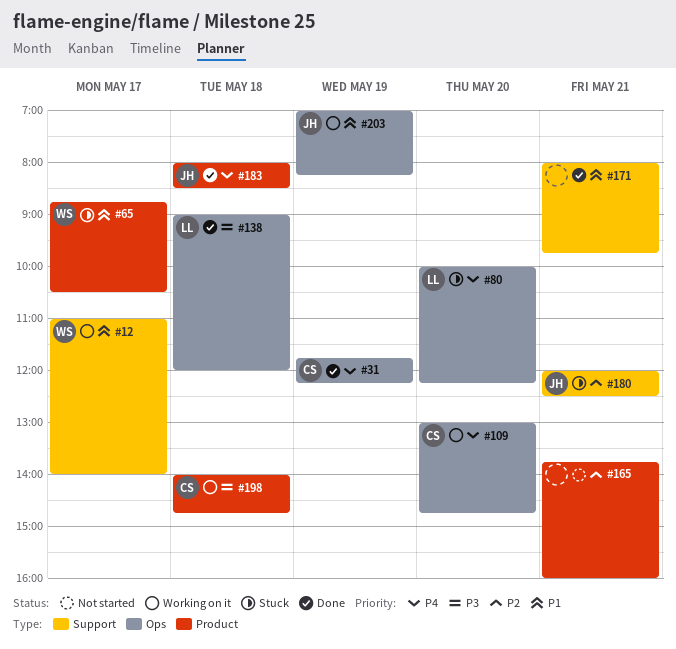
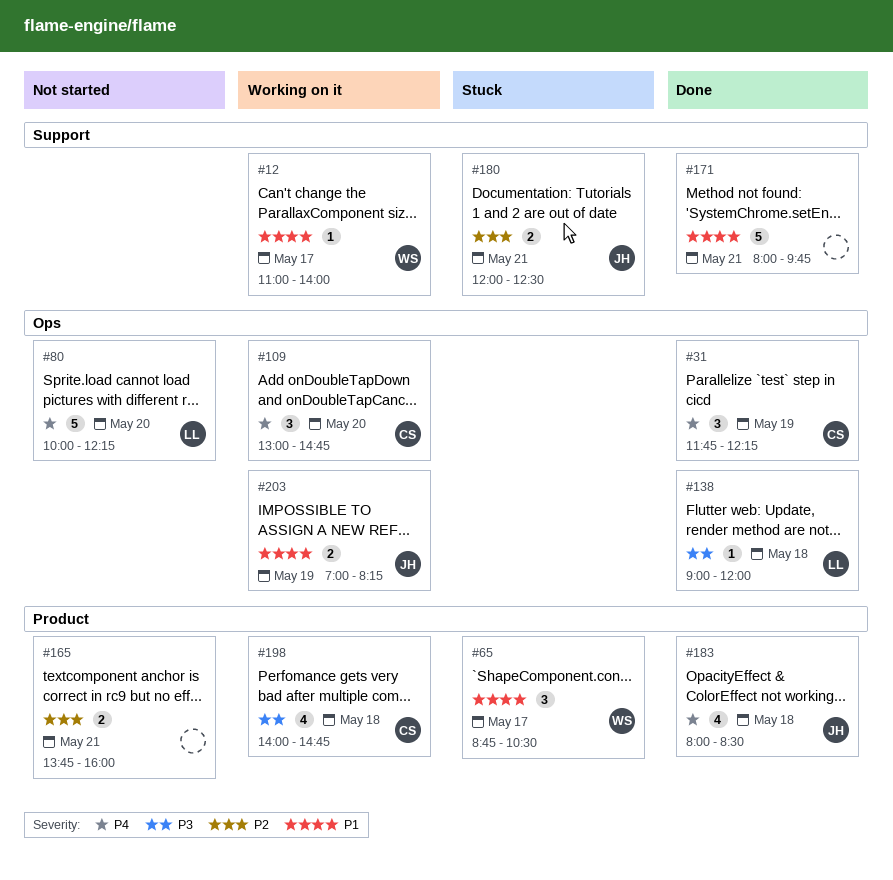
#80, status: Stuck -> Not started

